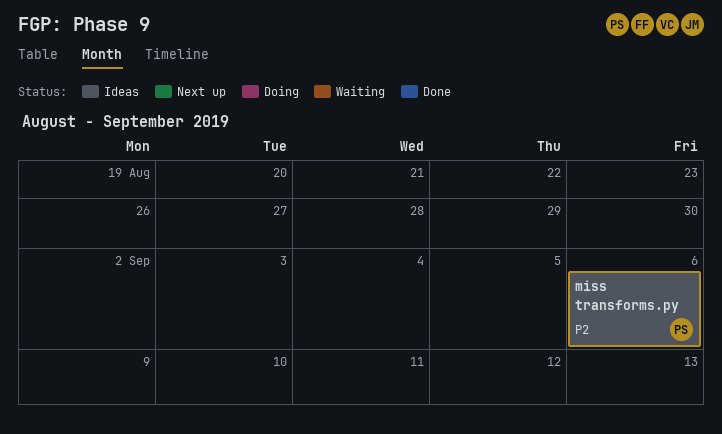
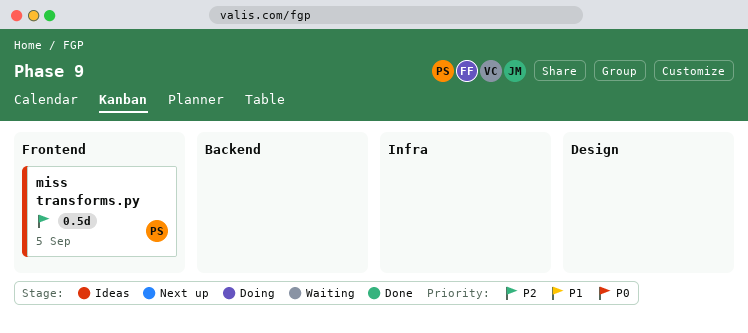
miss transforms.py, due: Sep 6 -> Sep 5

